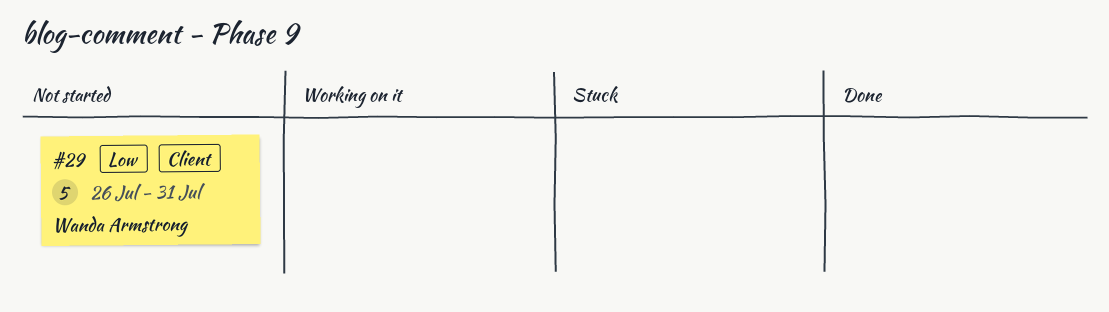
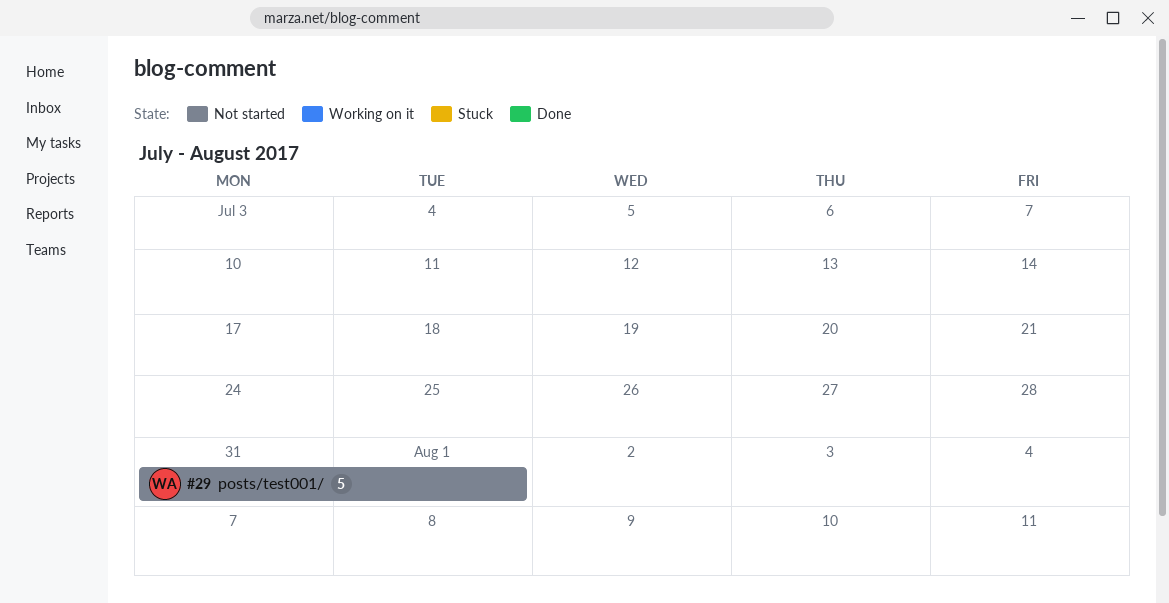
#29, start: Jul 26 -> Jul 31
#29, due: Jul 31 -> Aug 1

